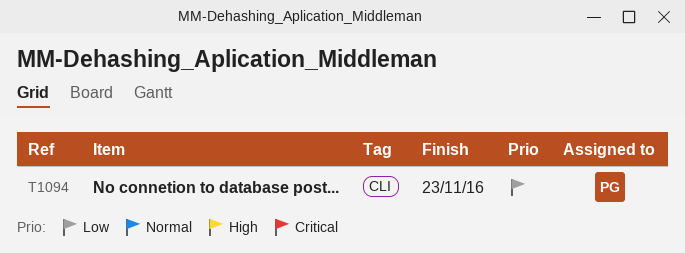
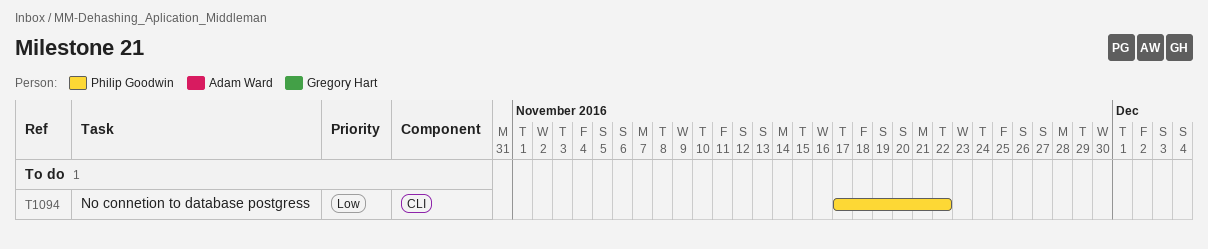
T1094, due: Nov 23 -> Nov 22

